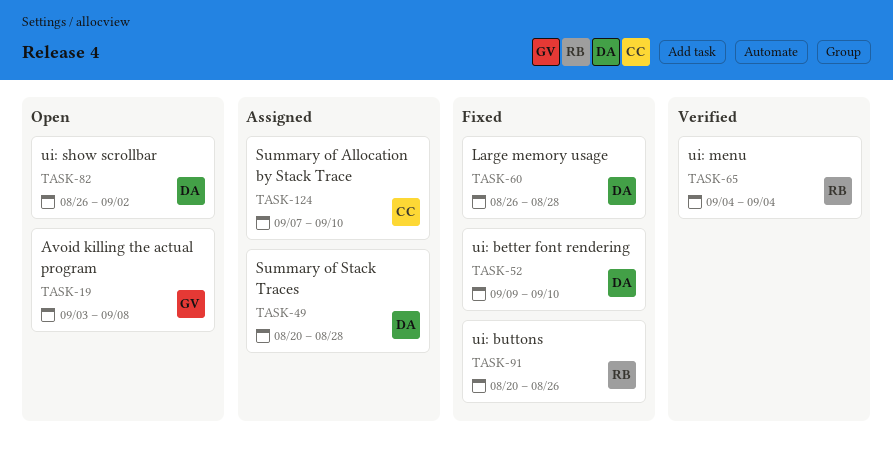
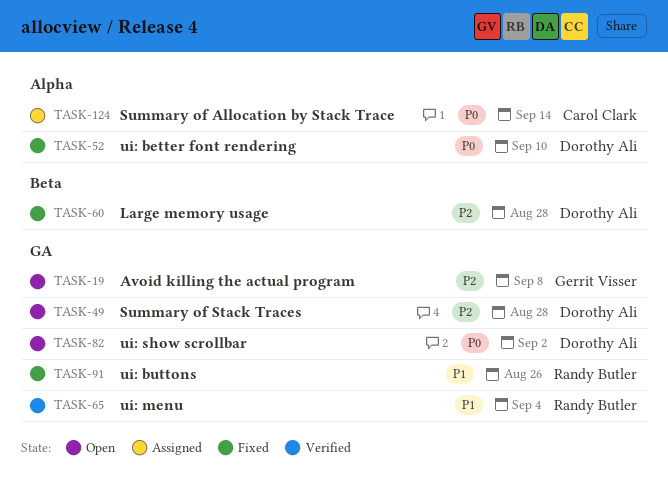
TASK-49, status: Assigned -> Open
TASK-124, due: Sep 10 -> Sep 14

